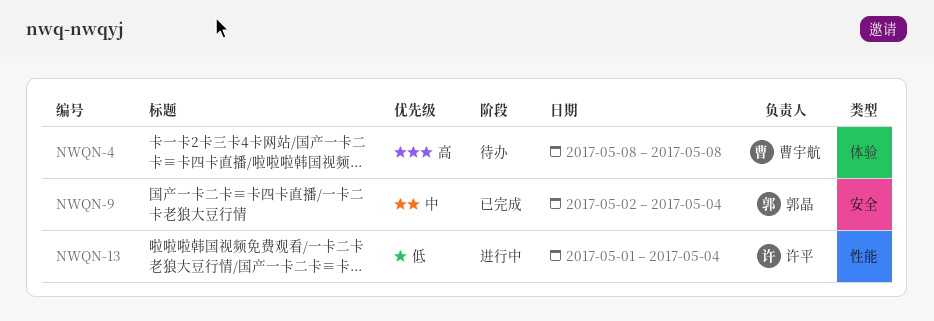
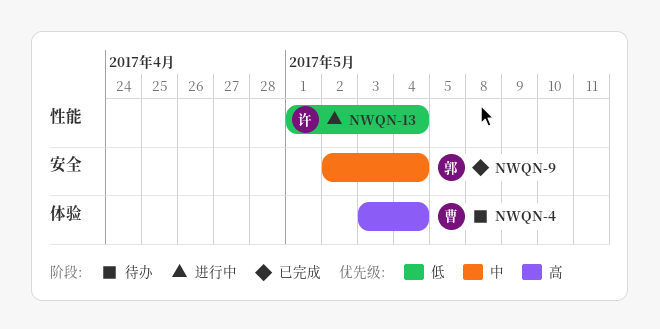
NWQN-4, start: May 8 -> May 3
NWQN-4, due: May 8 -> May 4

